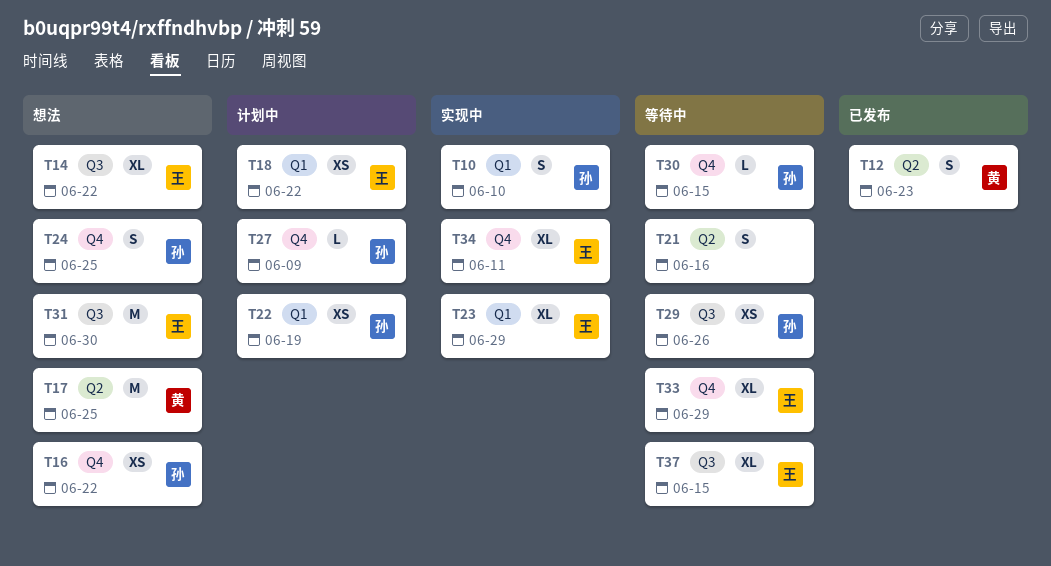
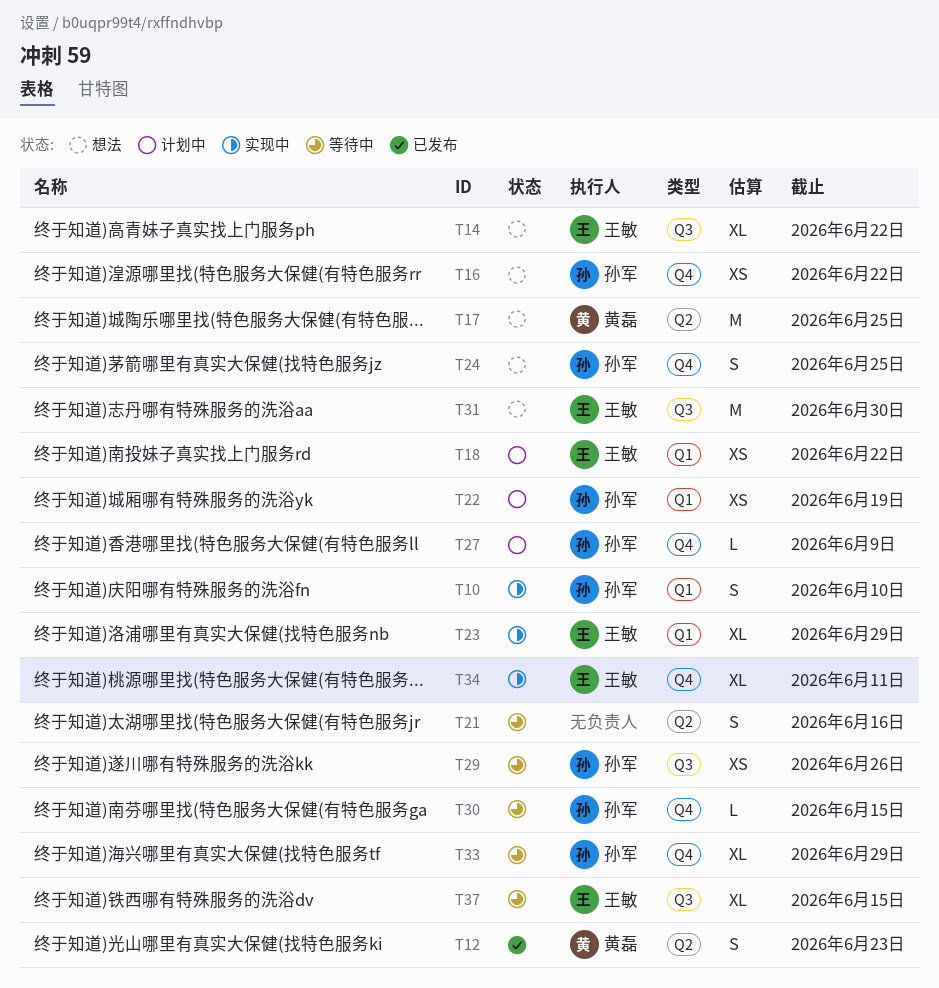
T33, owner: 王敏 -> 孙军

